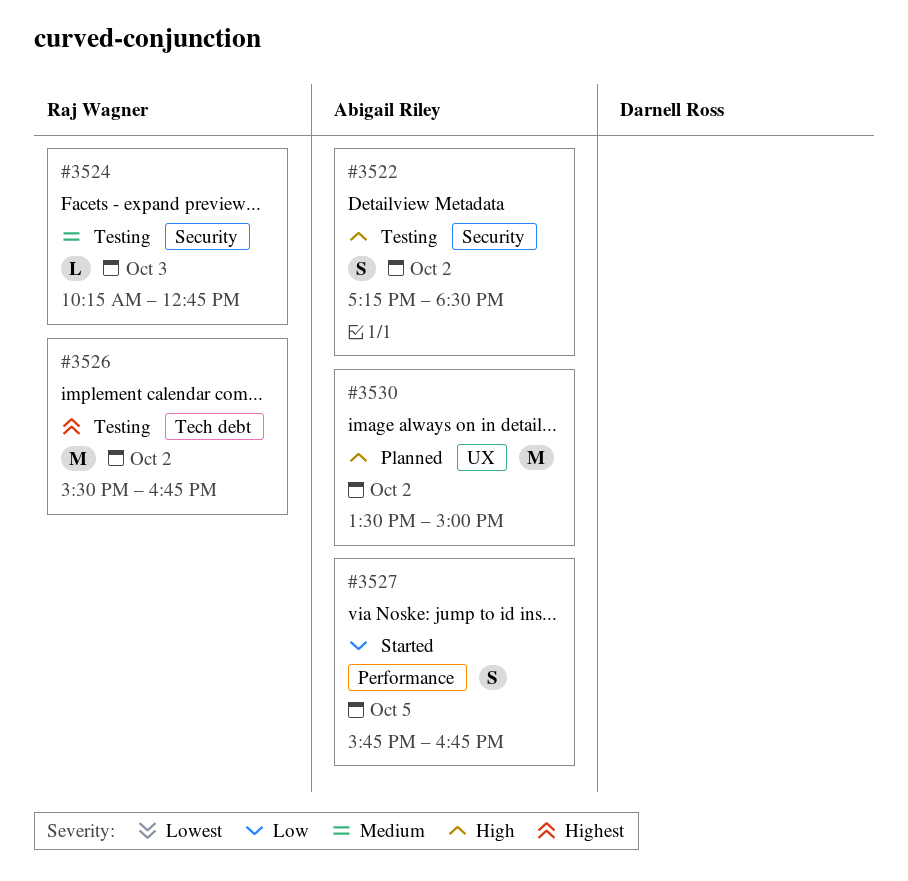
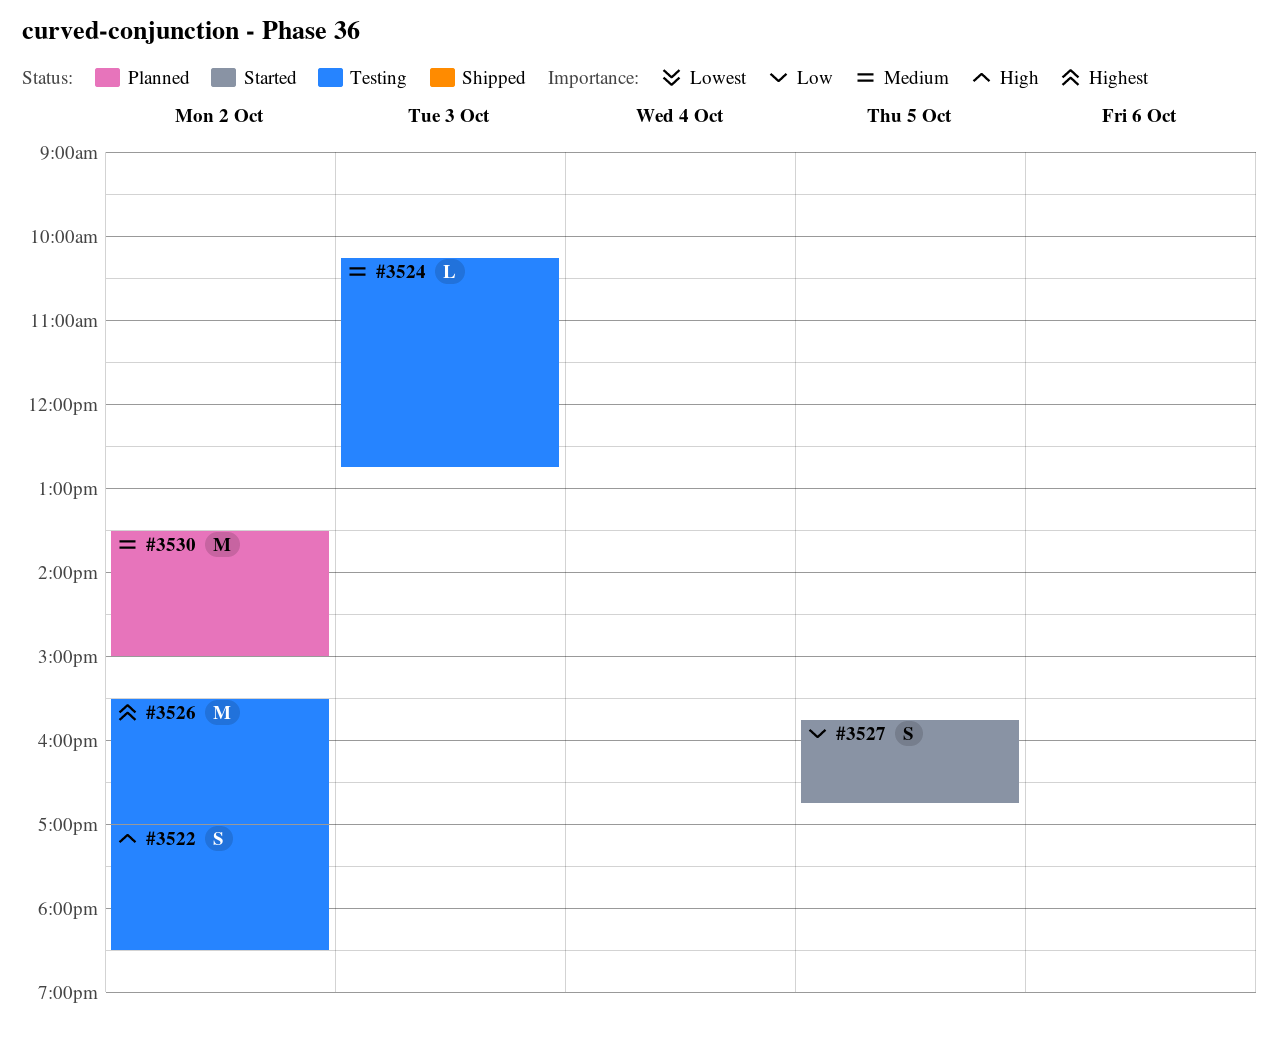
#3522, begins: 17:15 -> 17:00
#3526, ends: 16:45 -> 17:00
#3530, priority: High -> Medium

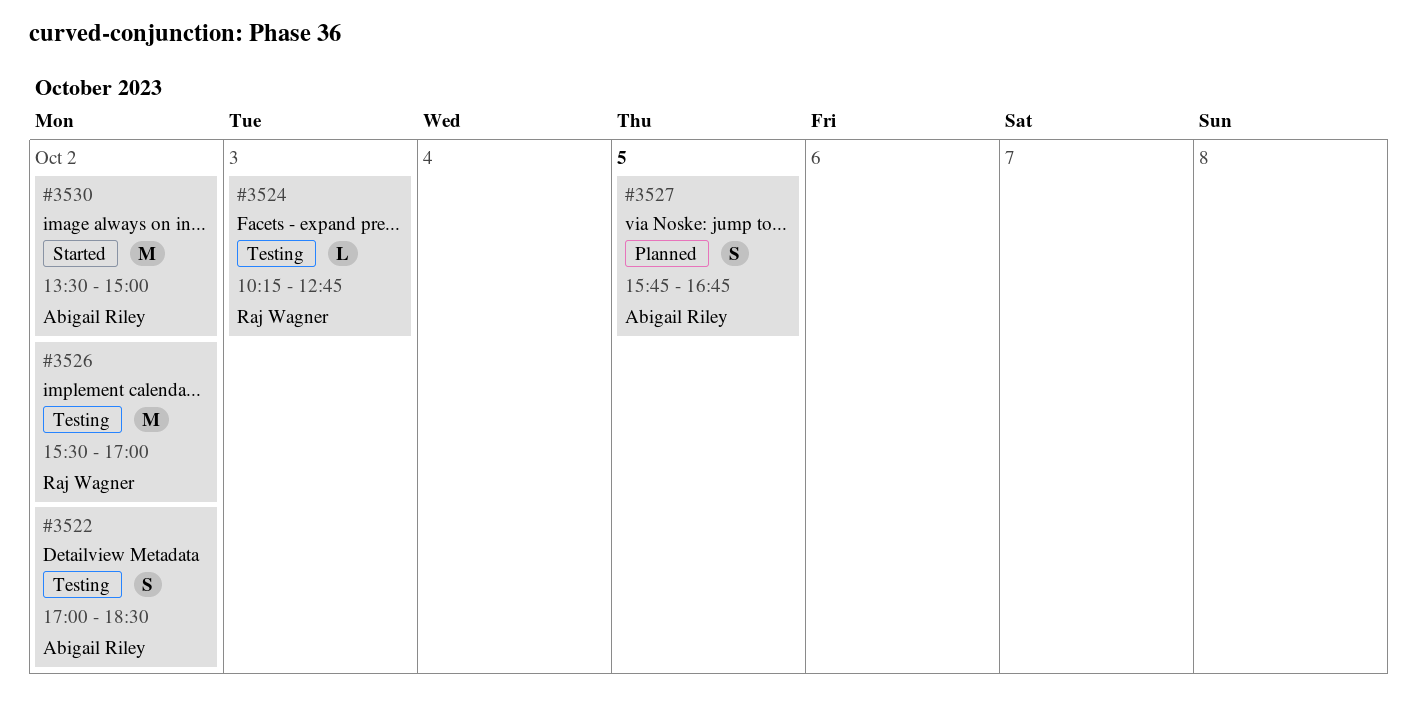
#3527, status: Started -> Planned
#3530, status: Planned -> Started

